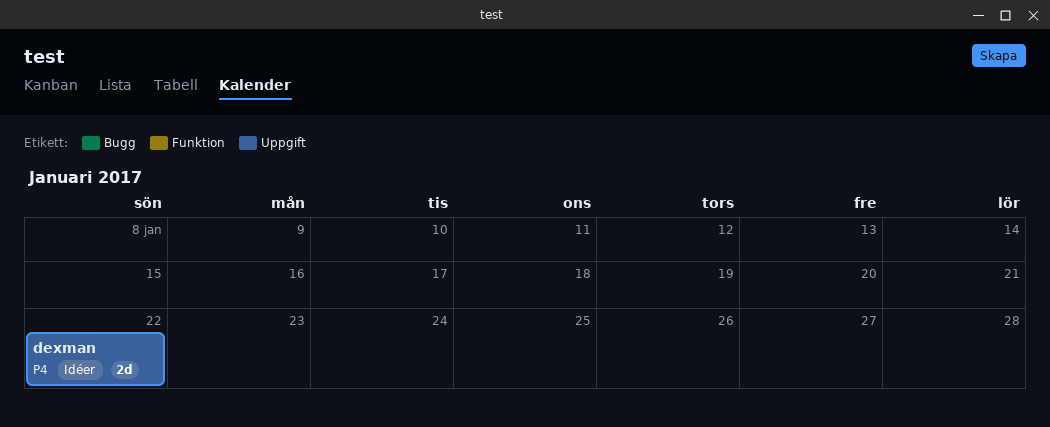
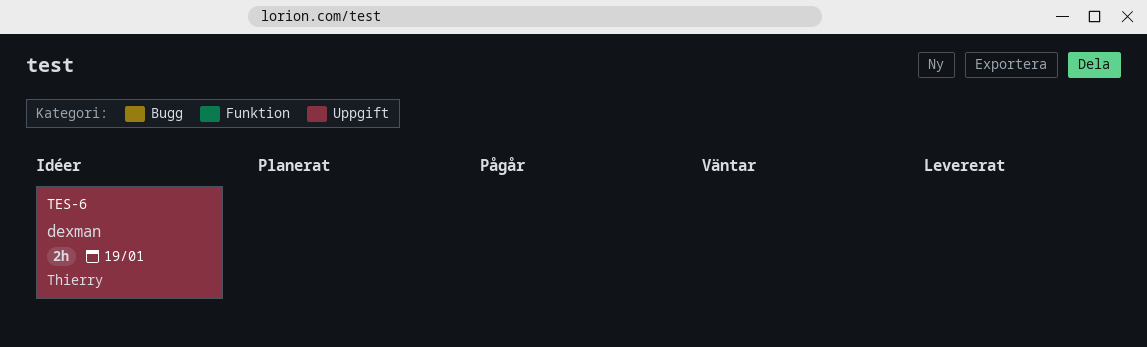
dexman, estimate: 2d -> 2h
dexman, due: Jan 22 -> Jan 19

